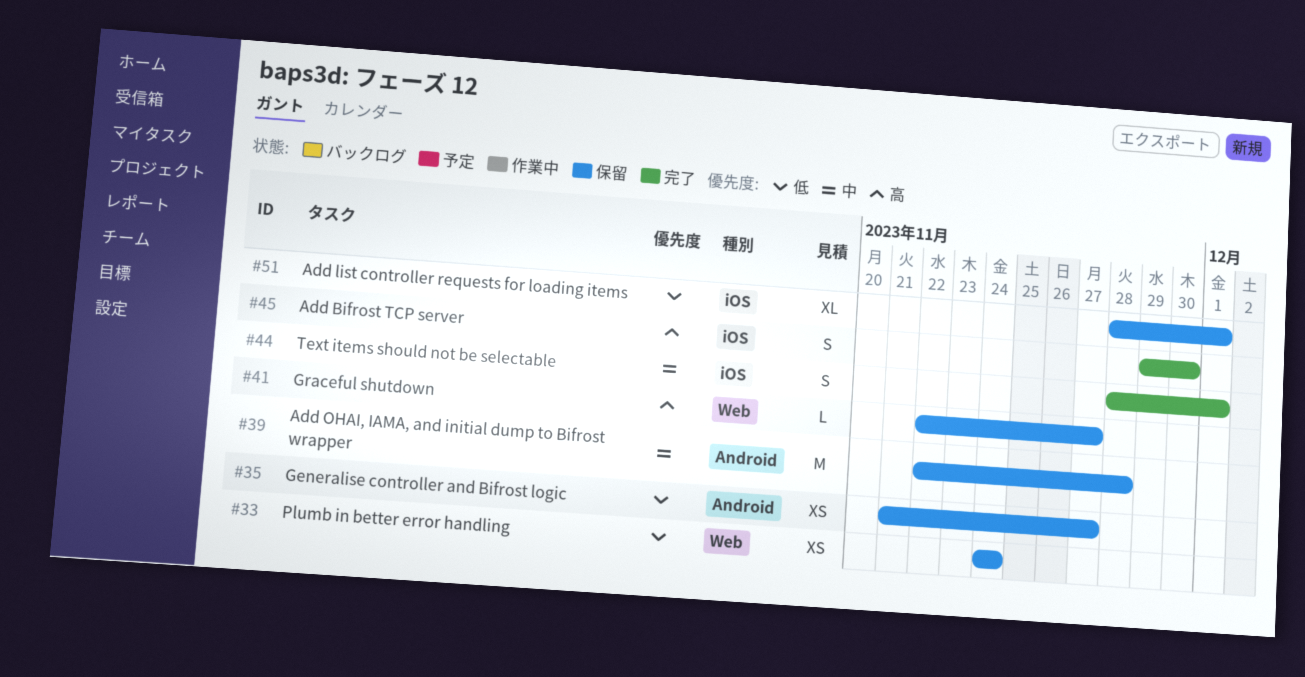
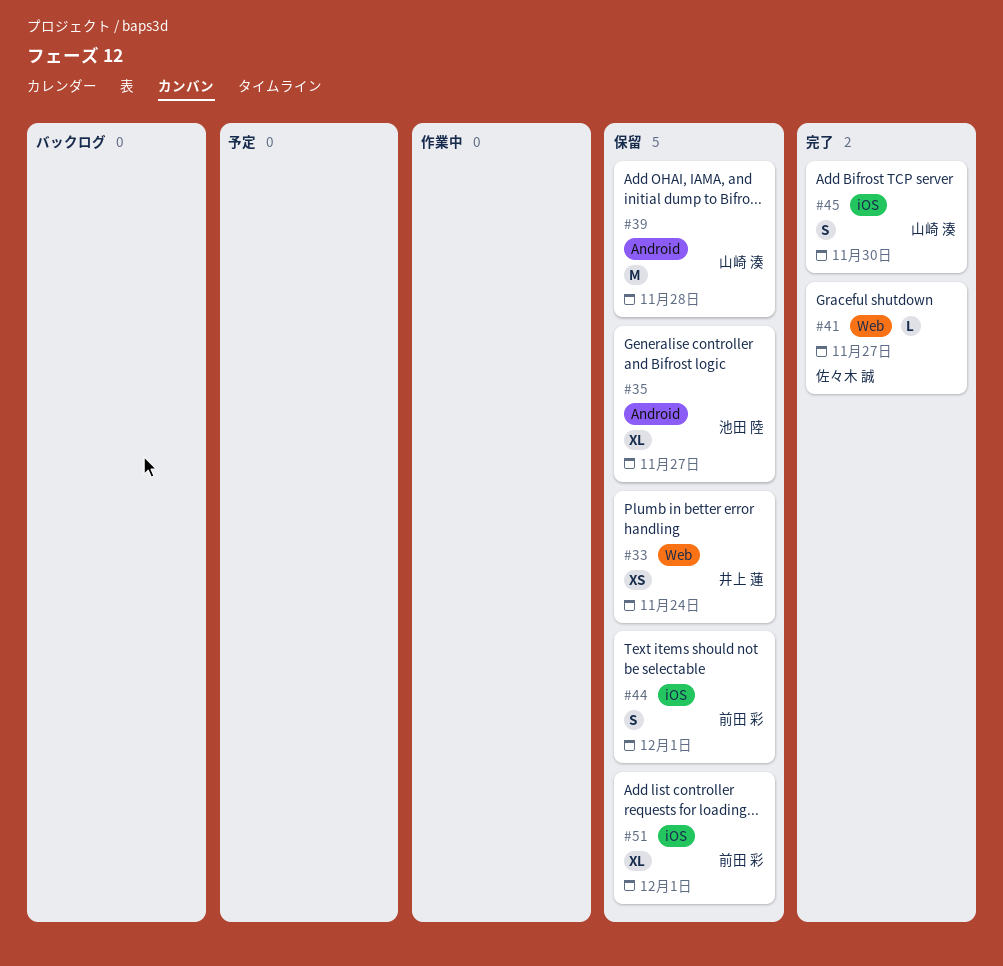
#35, estimate: XS -> XL
#41, status: 保留 -> 完了
#44, status: 完了 -> 保留

